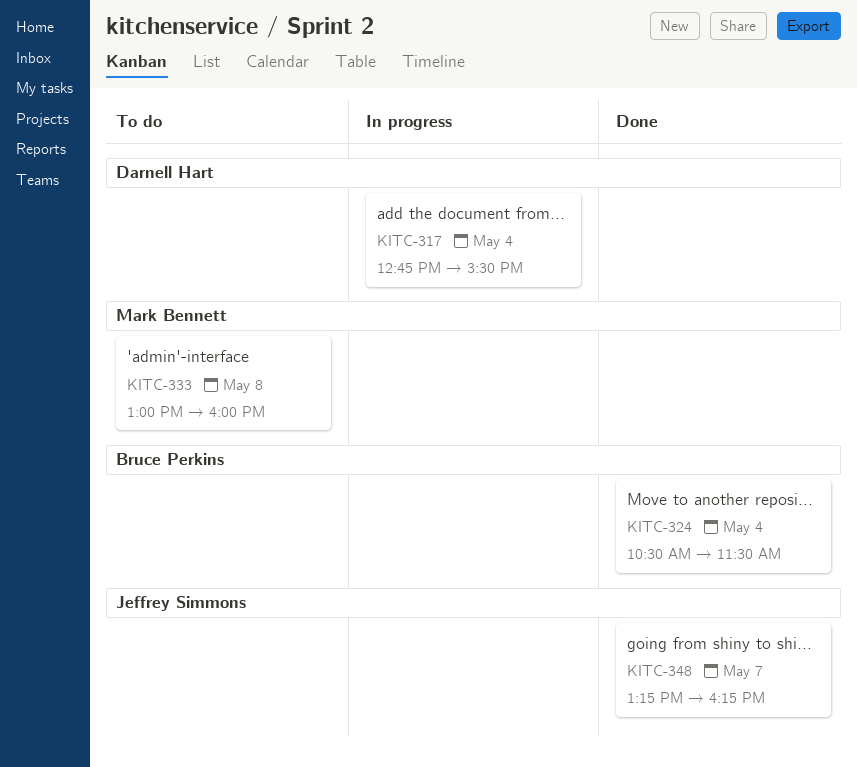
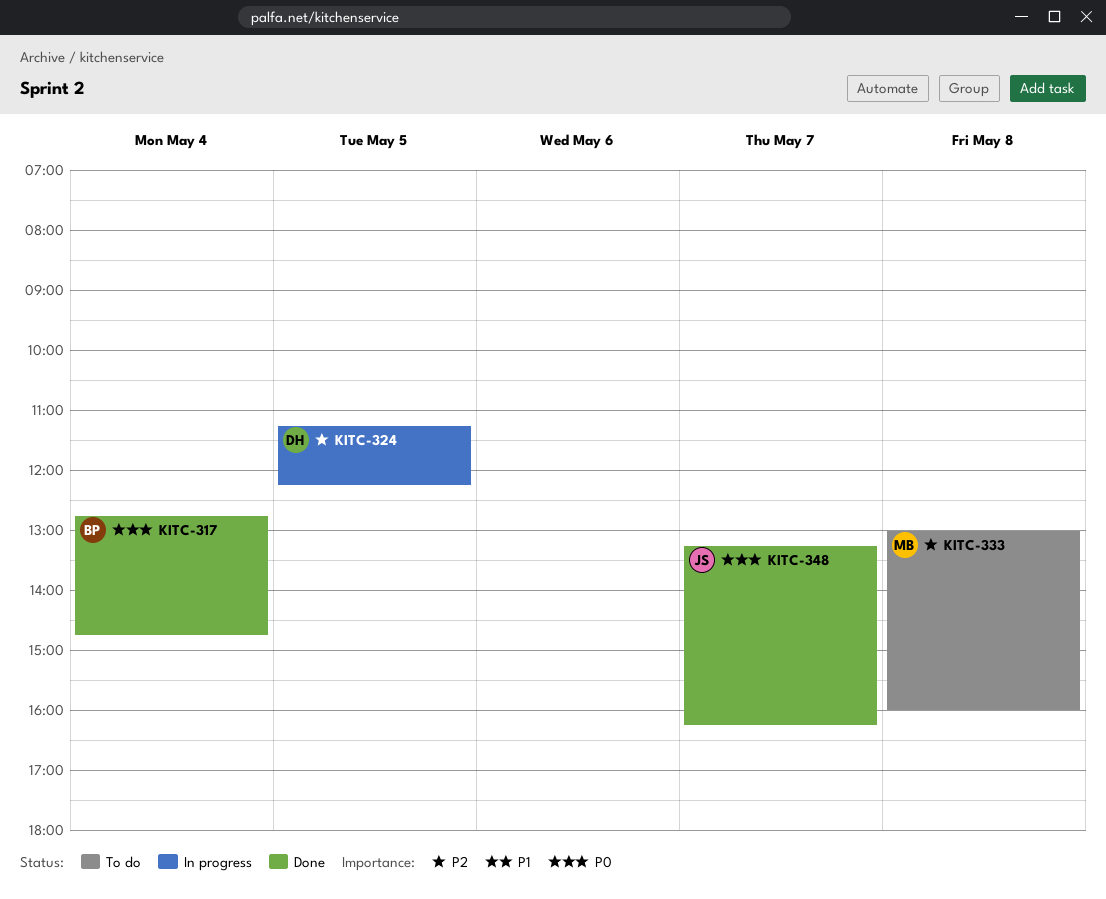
KITC-317, status: In progress -> Done
KITC-317, owner: Darnell Hart -> Bruce Perkins
KITC-317, ends: 15:30 -> 14:45
KITC-324, status: Done -> In progress
KITC-324, owner: Bruce Perkins -> Darnell Hart
KITC-324, day: May 4 -> May 5
KITC-324, begins: 10:30 -> 11:15
KITC-324, ends: 11:30 -> 12:15

